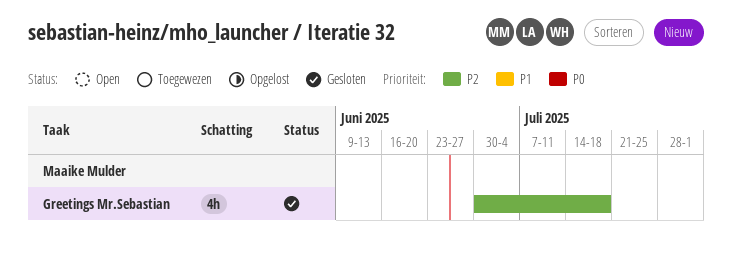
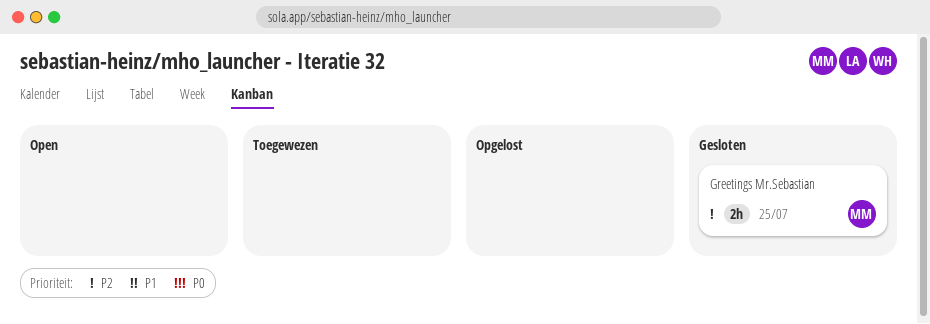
Greetings Mr.Sebastian, estimate: 4h -> 2h
Greetings Mr.Sebastian, due: Jul 18 -> Jul 25

